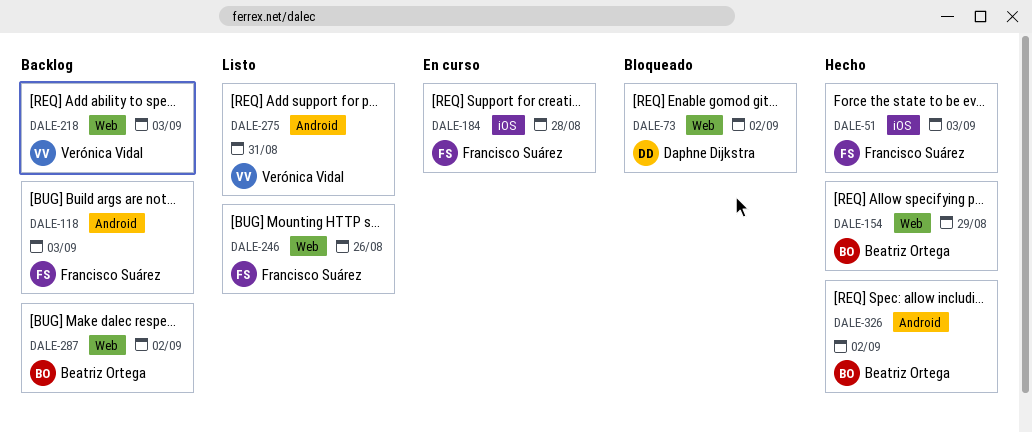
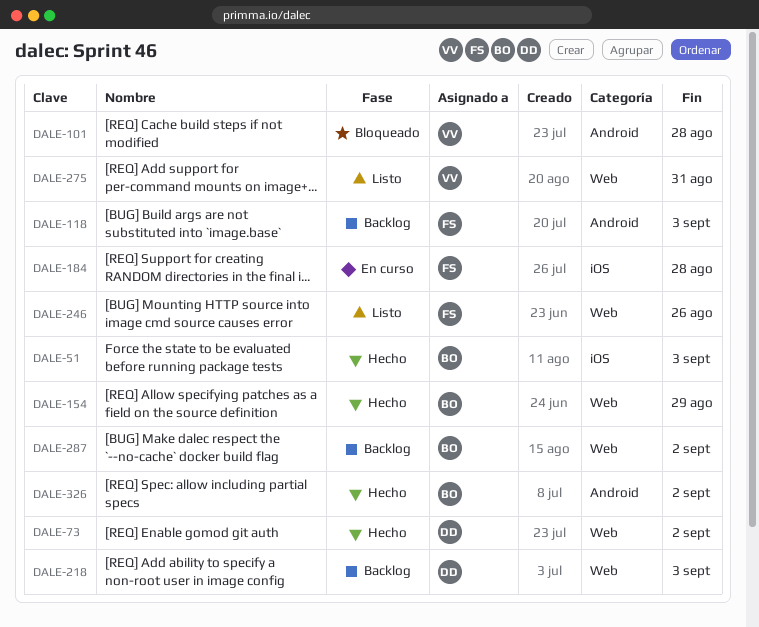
DALE-51, owner: Francisco Suárez -> Beatriz Ortega
DALE-73, status: Bloqueado -> Hecho
DALE-101: none -> present
DALE-218, owner: Verónica Vidal -> Daphne Dijkstra
DALE-275, label: Android -> Web

